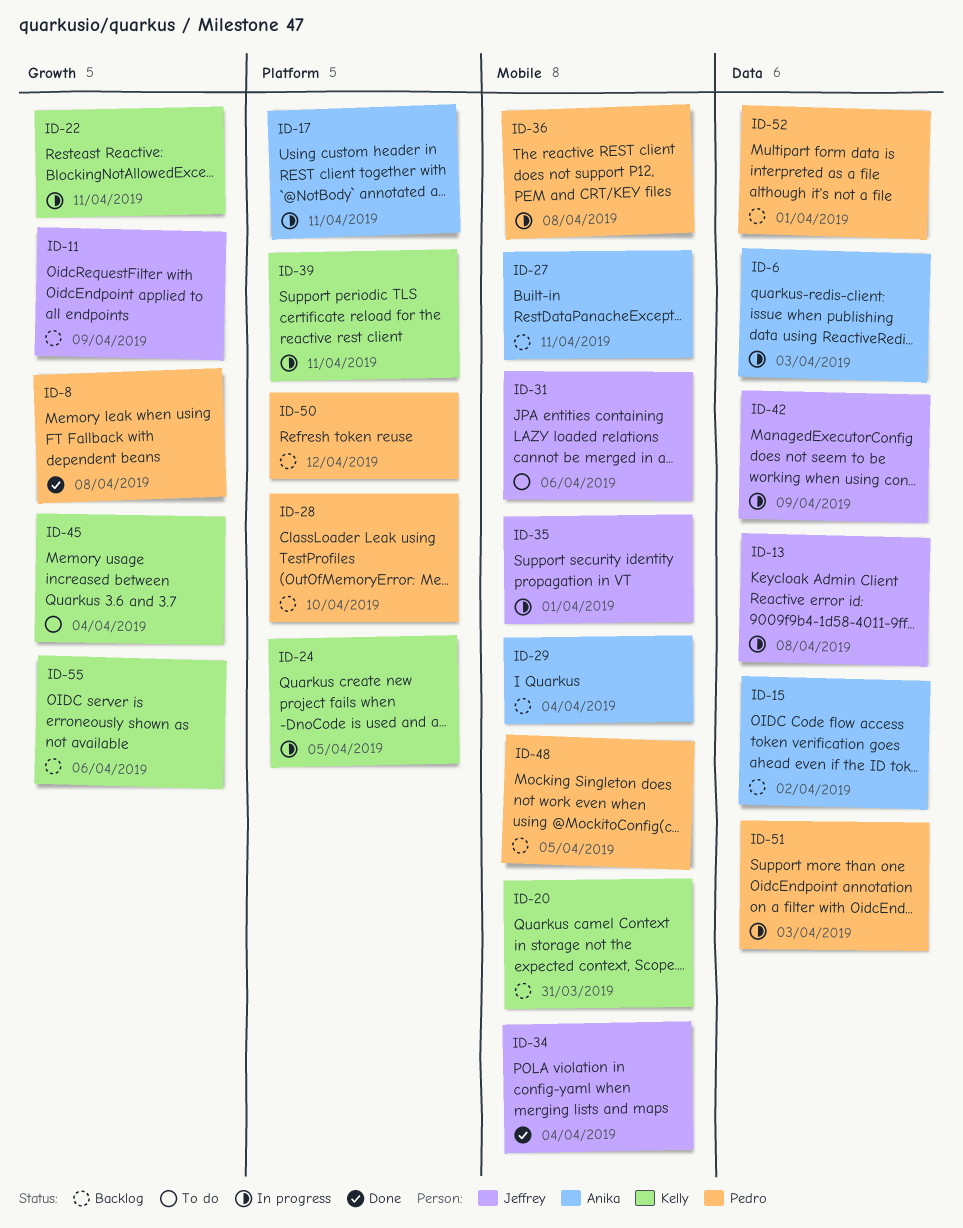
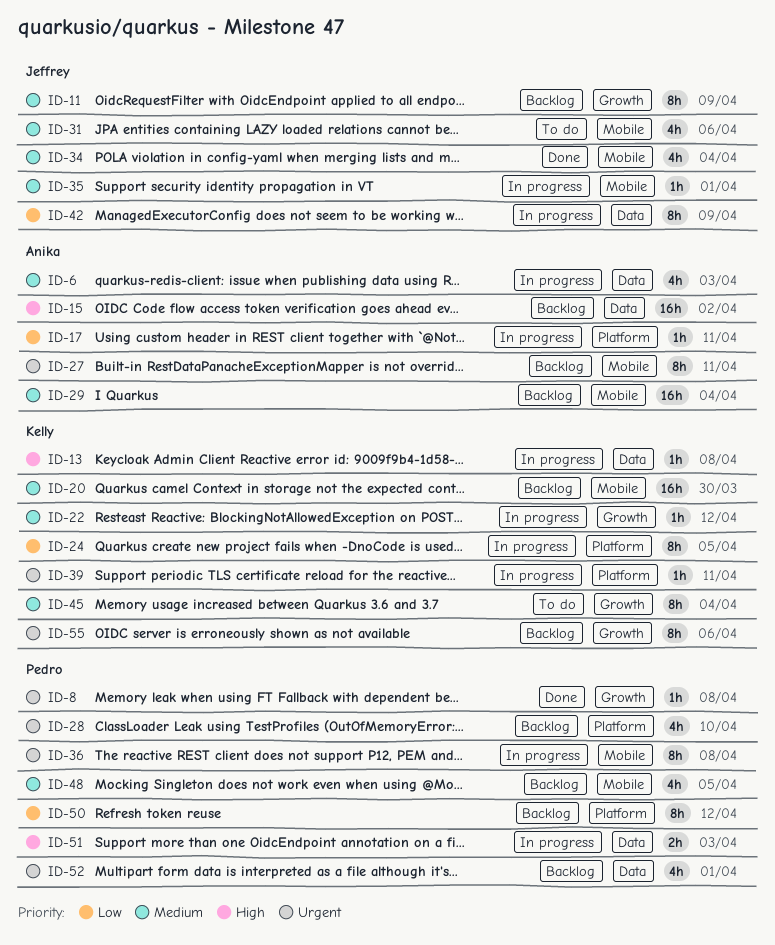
ID-13, owner: Jeffrey -> Kelly
ID-20, due: Mar 31 -> Mar 30
ID-22, due: Apr 11 -> Apr 12

